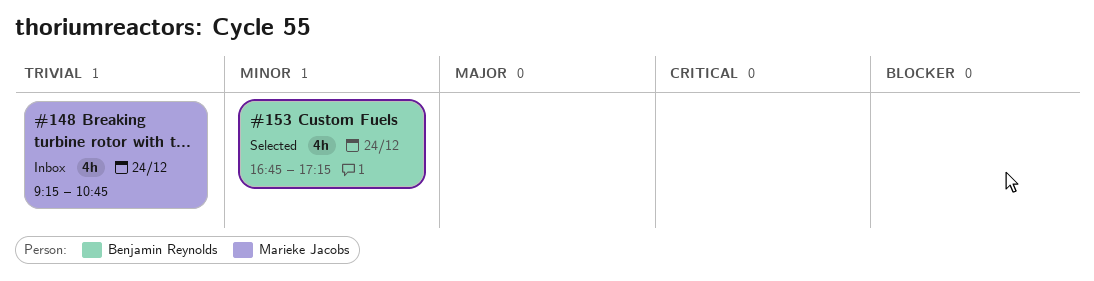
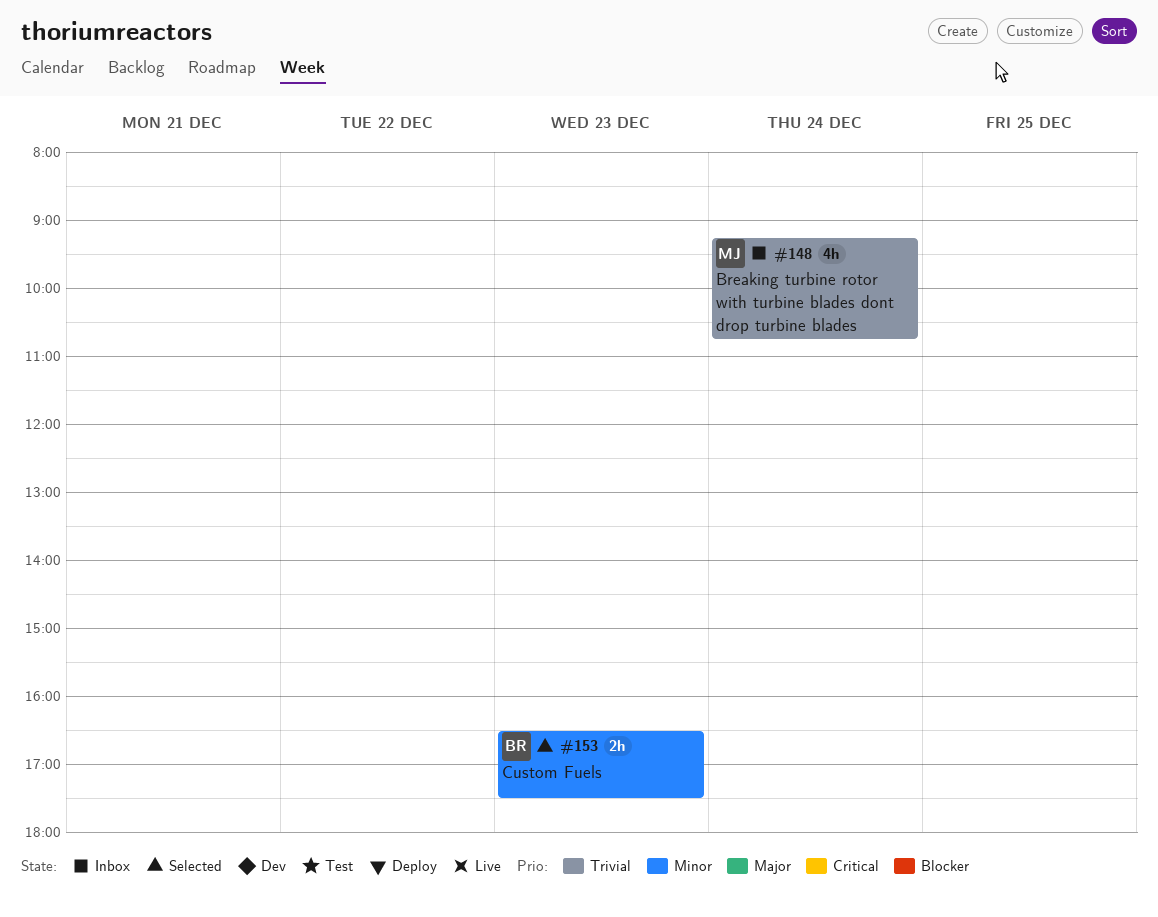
#153, estimate: 4h -> 2h
#153, day: Dec 24 -> Dec 23
#153, begins: 16:45 -> 16:30
#153, ends: 17:15 -> 17:30

